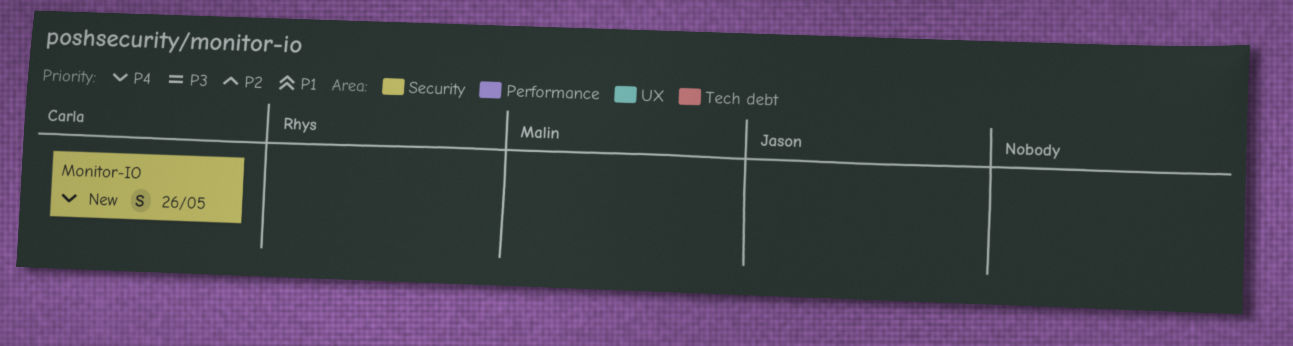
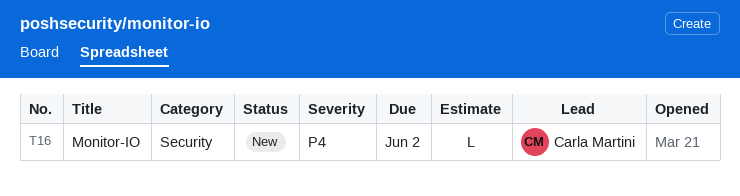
Monitor-IO, estimate: S -> L
Monitor-IO, due: May 26 -> Jun 2

